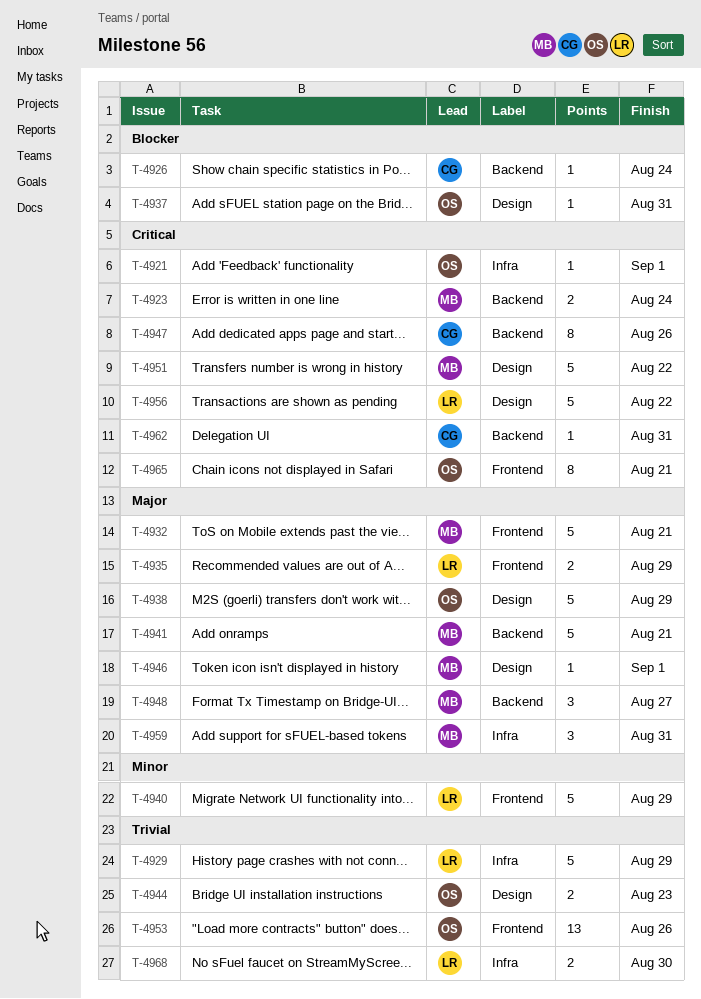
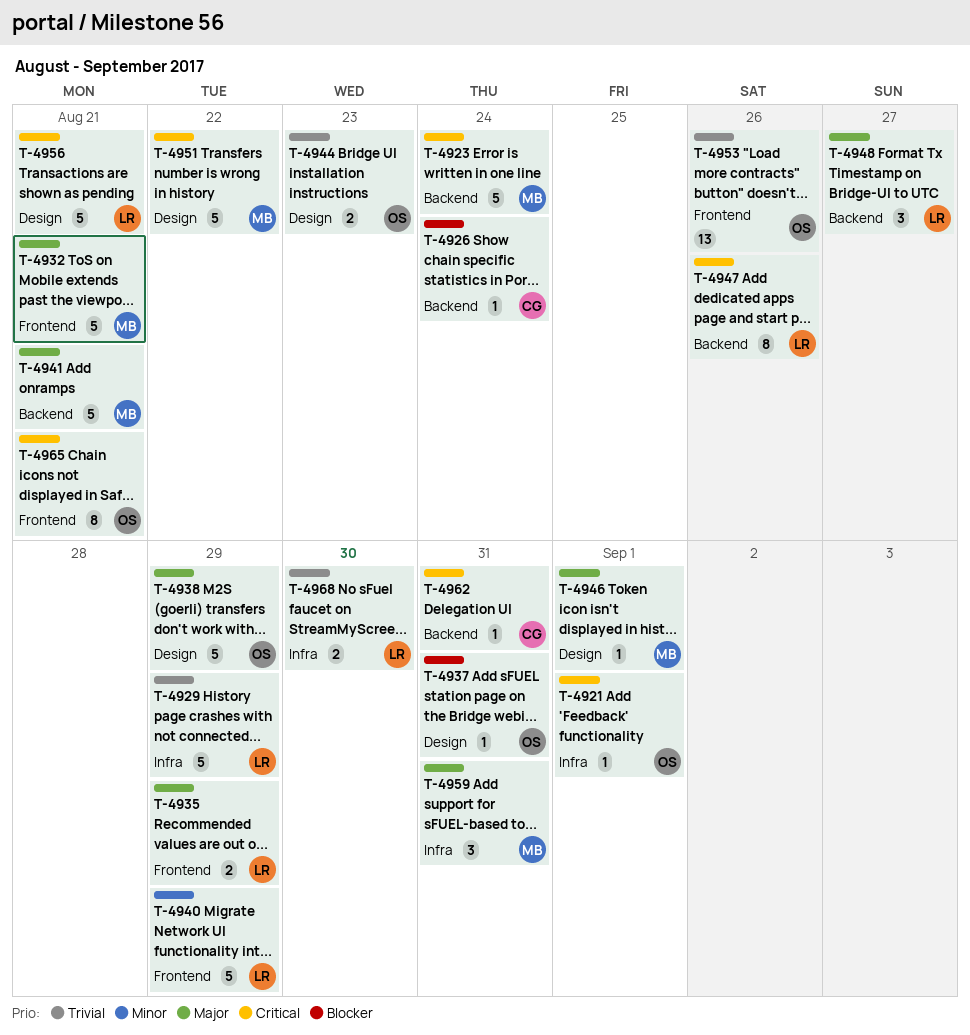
T-4923, estimate: 2 -> 5
T-4947, owner: CG -> LR
T-4948, owner: MB -> LR
T-4956, due: Aug 22 -> Aug 21

